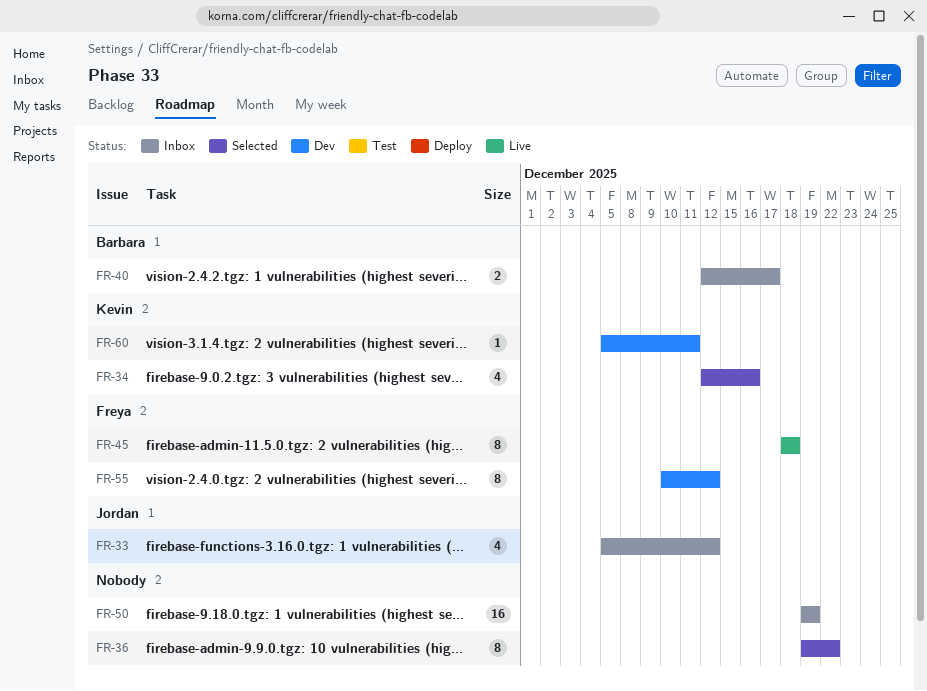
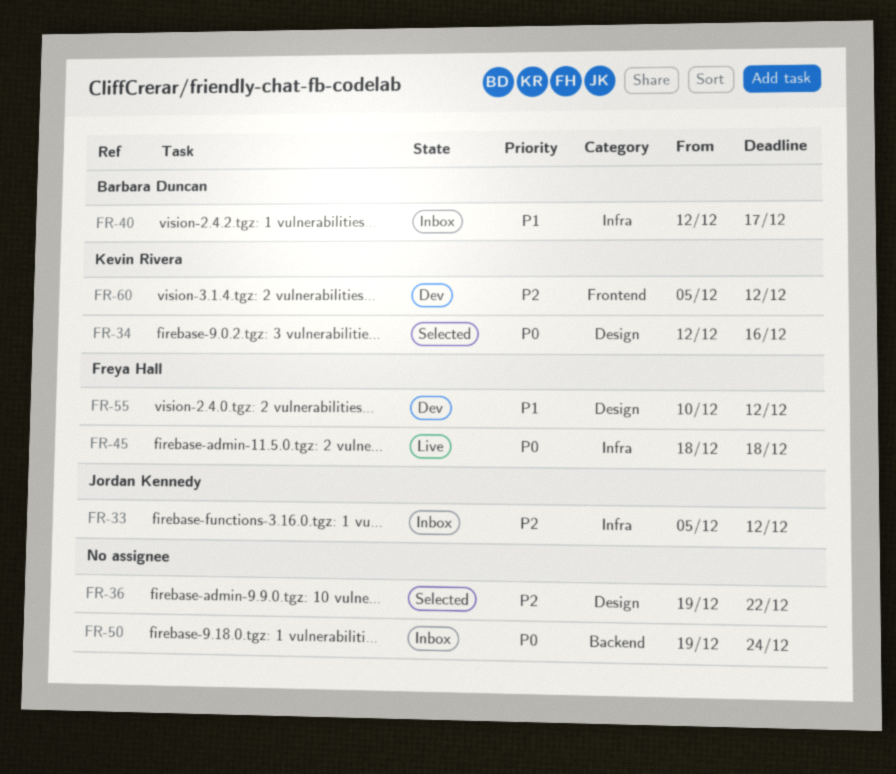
FR-50, due: Dec 19 -> Dec 24
FR-60, due: Dec 11 -> Dec 12

